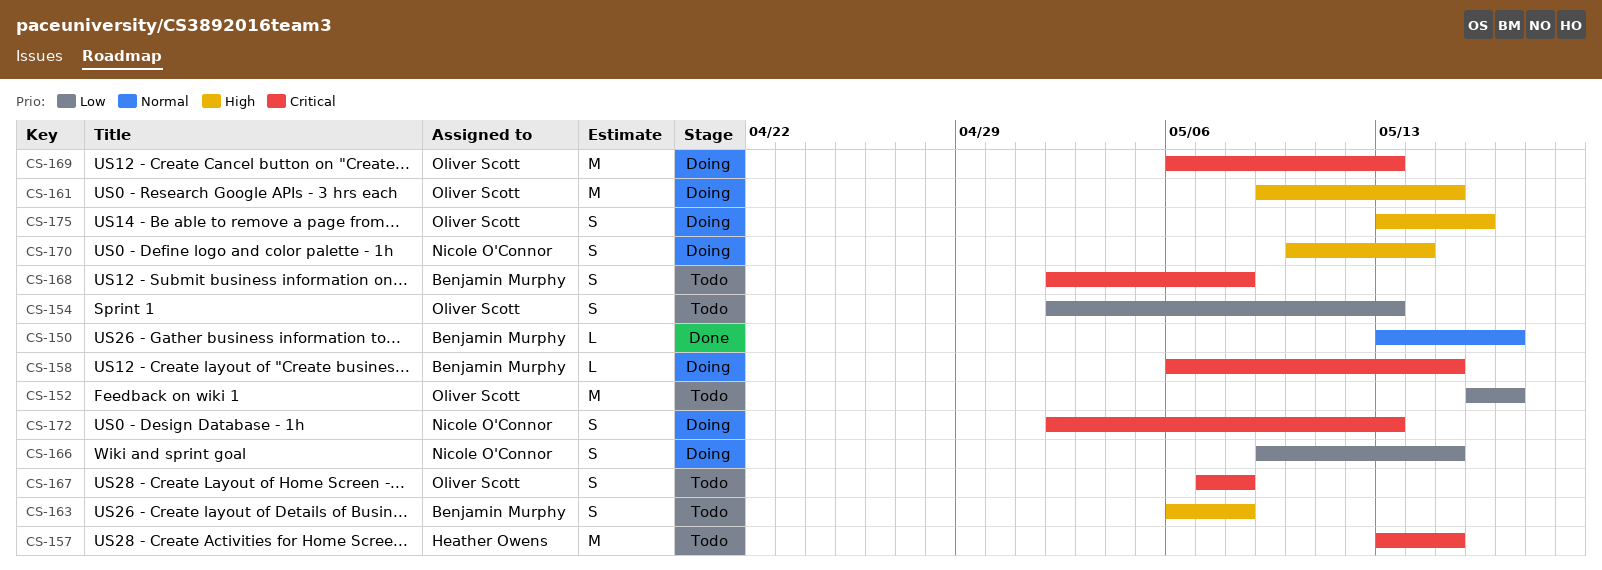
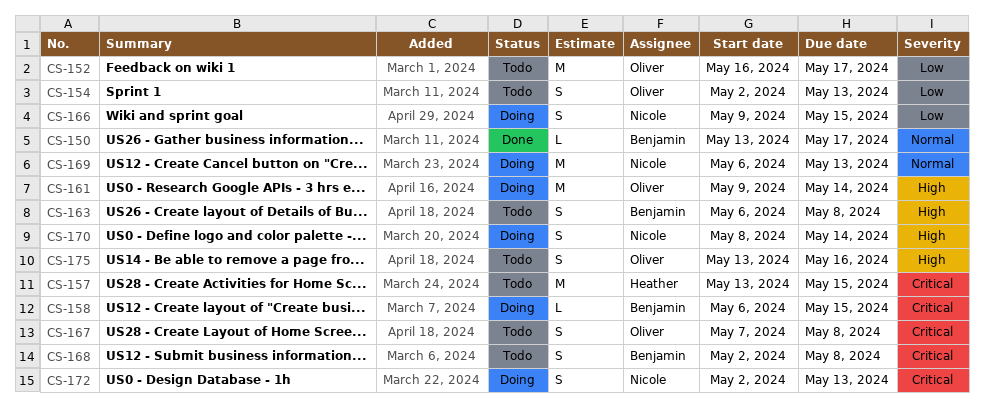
CS-161, due: May 15 -> May 14
CS-169, owner: Oliver Scott -> Nicole O'Connor
CS-169, priority: Critical -> Normal
CS-170, start: May 10 -> May 8
CS-175, status: Doing -> Todo

